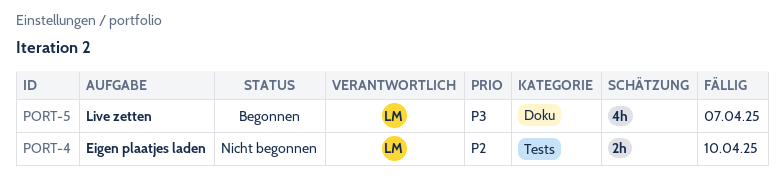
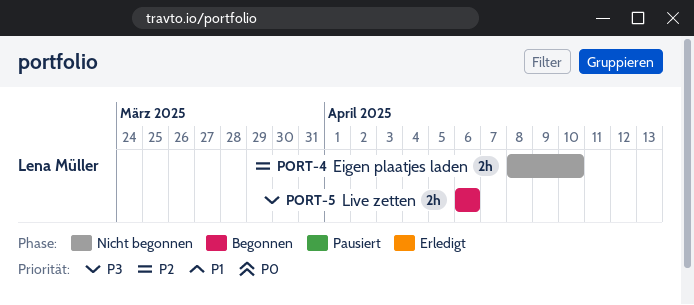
PORT-5, estimate: 4h -> 2h
PORT-5, due: Apr 7 -> Apr 6

